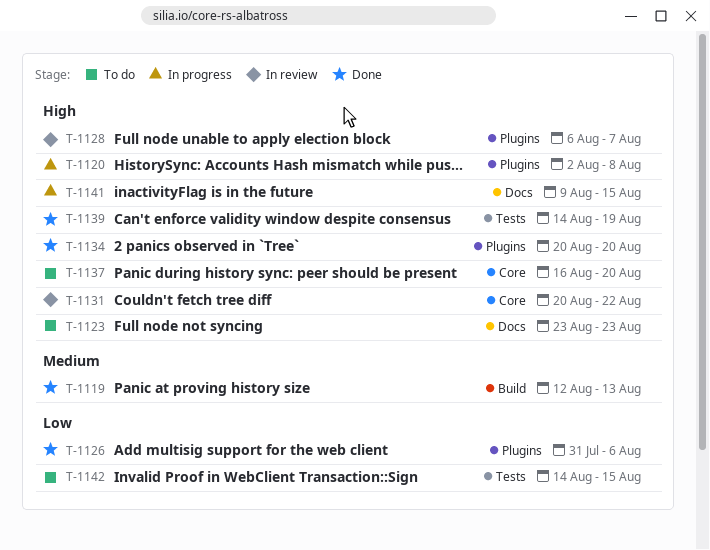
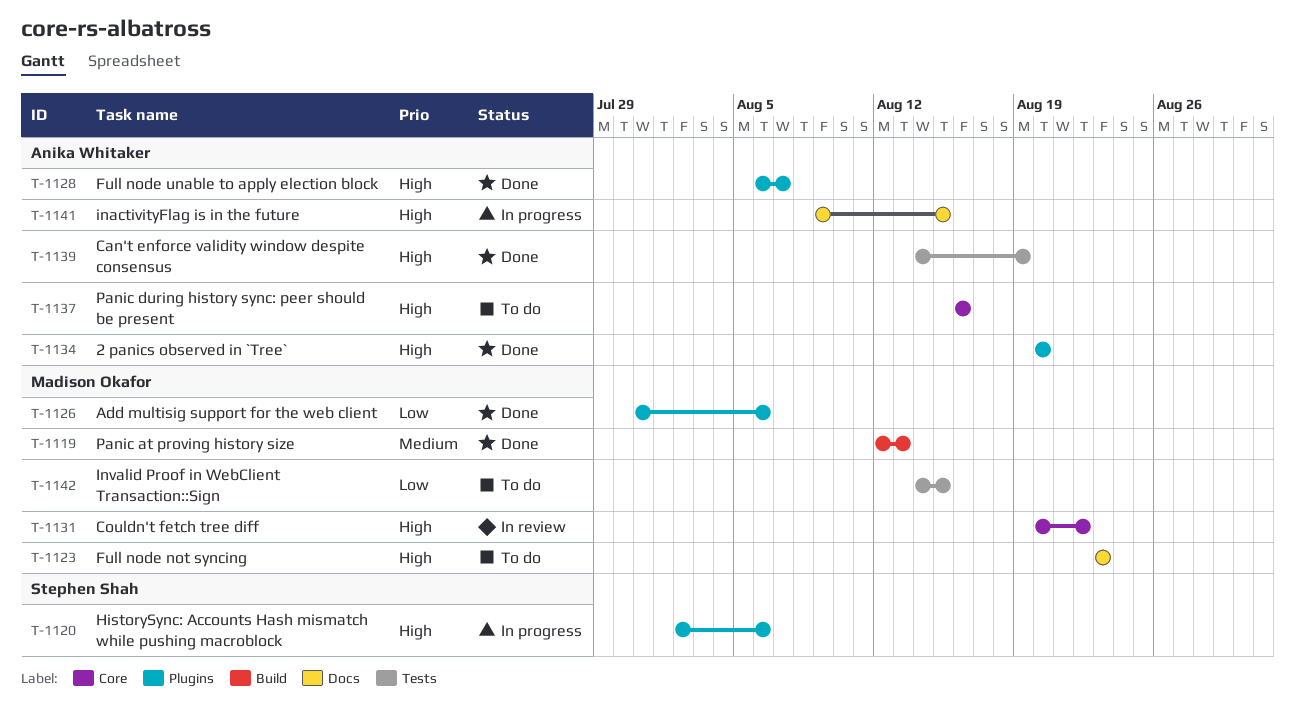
T-1120, due: Aug 8 -> Aug 6
T-1128, status: In review -> Done
T-1137, due: Aug 20 -> Aug 16

